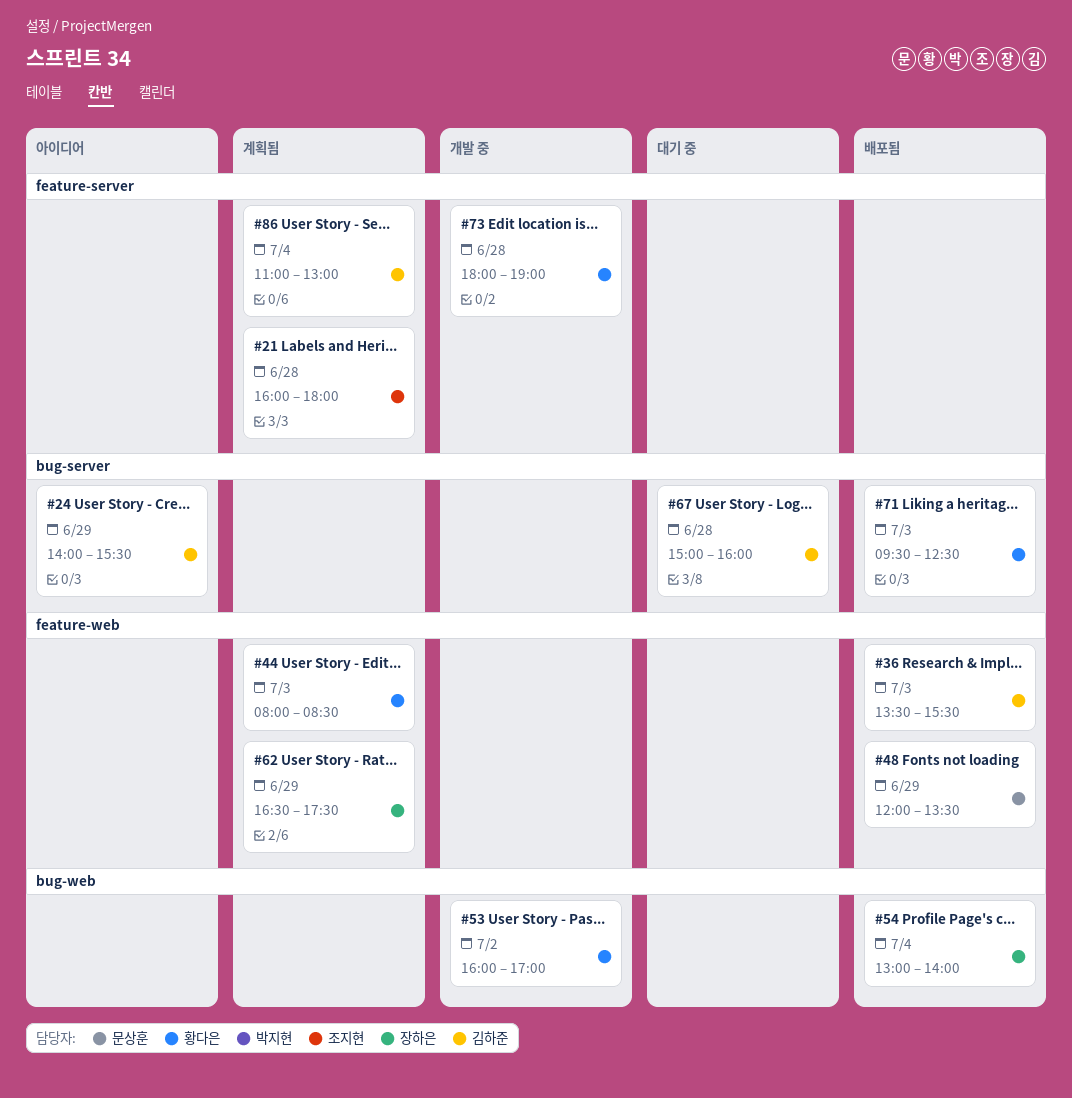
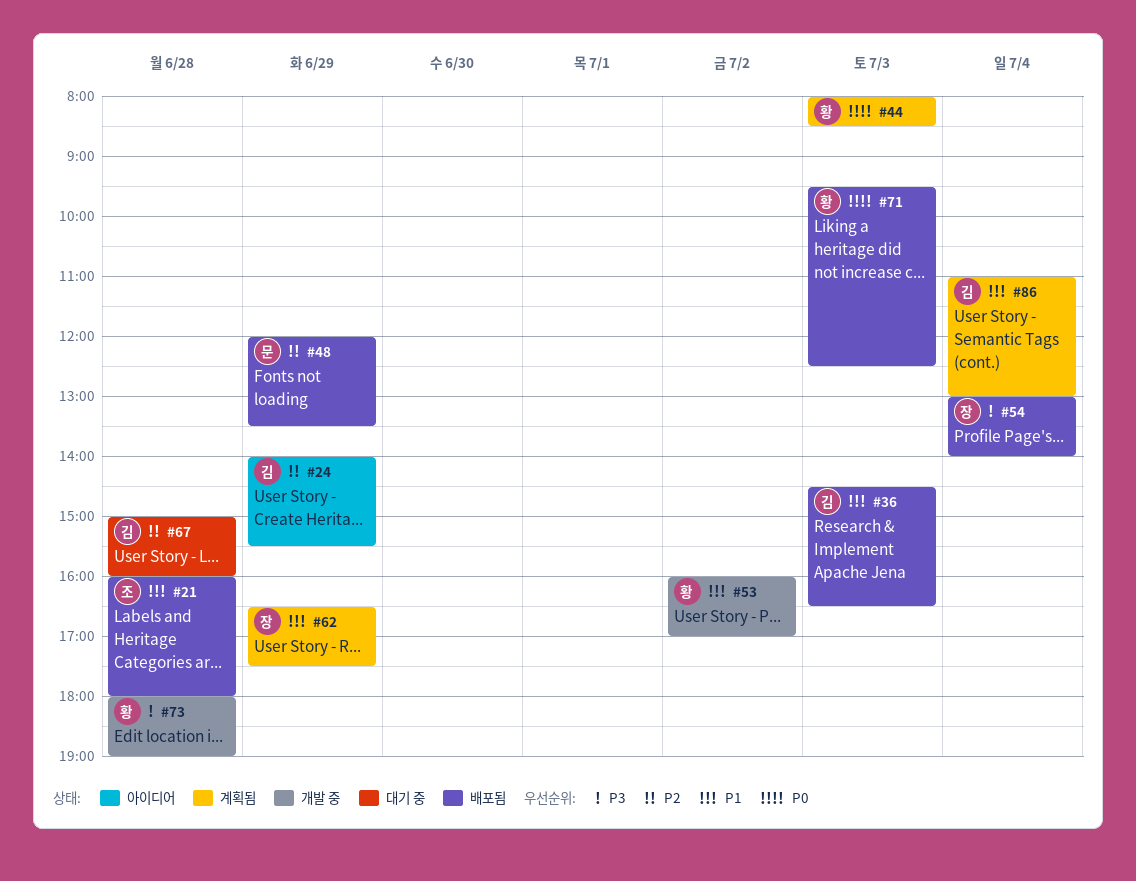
#21, status: 계획됨 -> 배포됨
#36, begins: 13:30 -> 14:30
#36, ends: 15:30 -> 16:30

